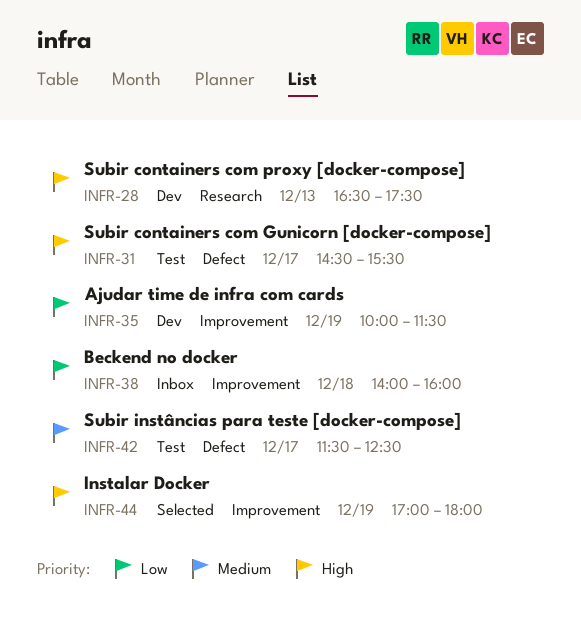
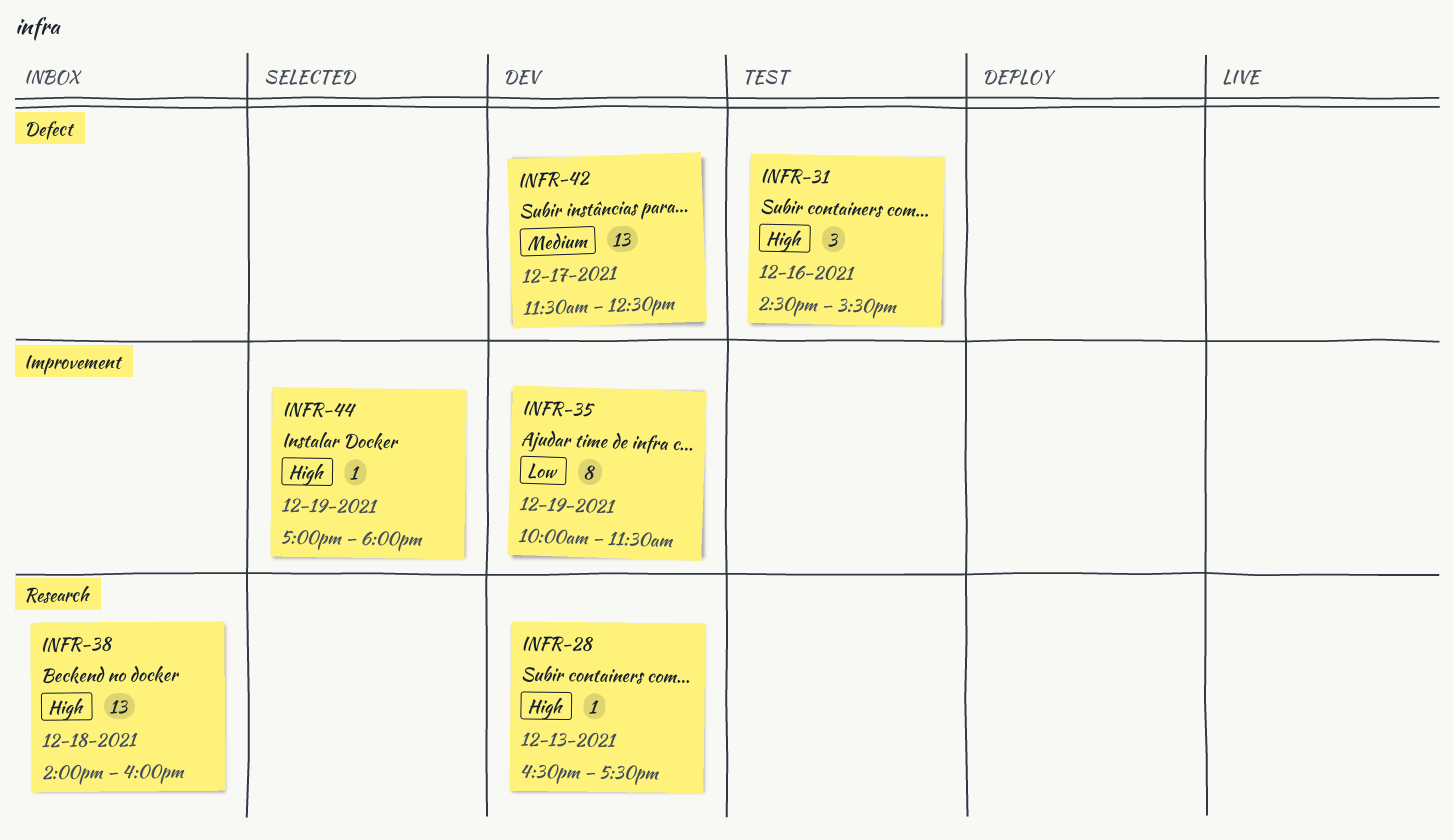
INFR-31, day: Dec 17 -> Dec 16
INFR-38, priority: Low -> High
INFR-38, label: Improvement -> Research
INFR-42, status: Test -> Dev

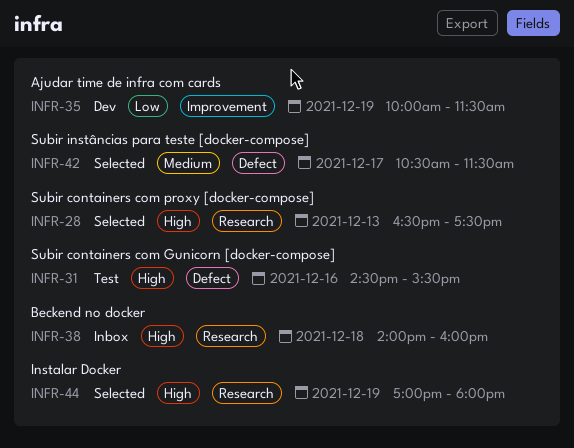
INFR-28, status: Dev -> Selected
INFR-42, status: Dev -> Selected
INFR-42, begins: 11:30 -> 10:30
INFR-42, ends: 12:30 -> 11:30
INFR-44, label: Improvement -> Research

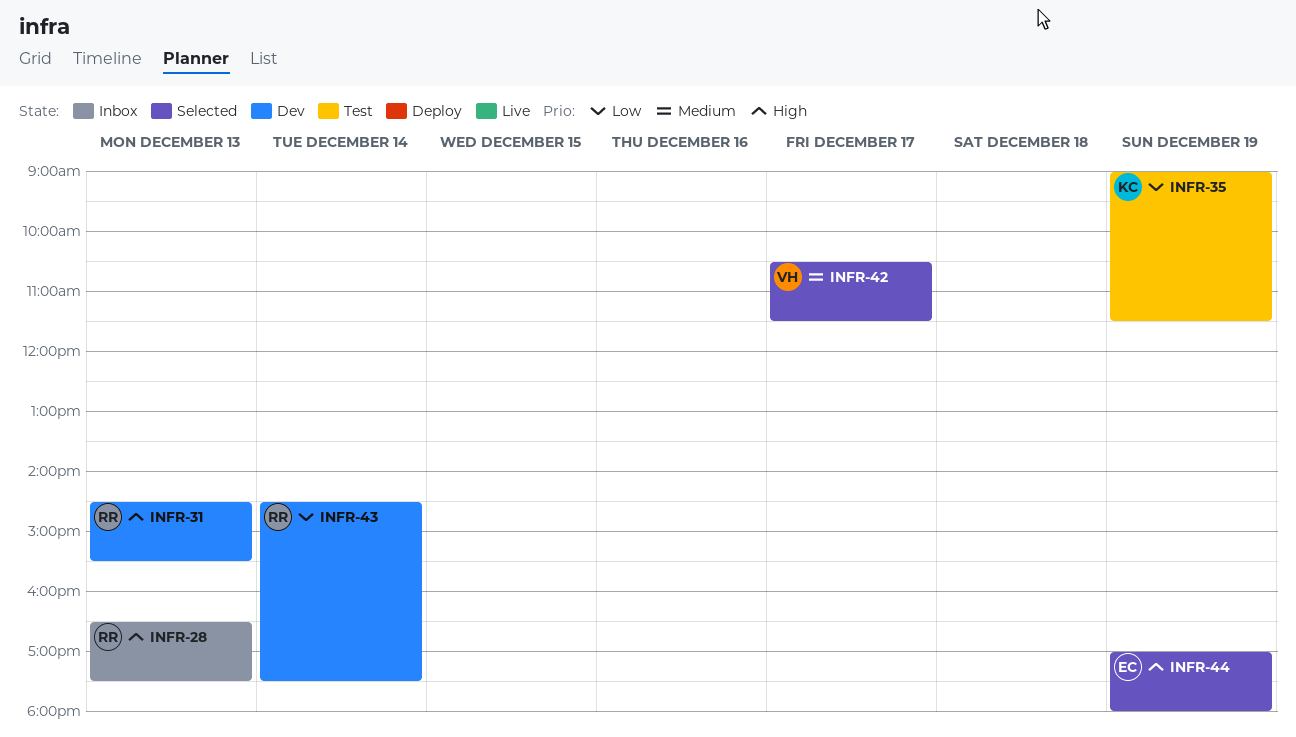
INFR-28, status: Selected -> Inbox
INFR-31, status: Test -> Dev
INFR-31, day: Dec 16 -> Dec 13
INFR-35, status: Dev -> Test
INFR-35, begins: 10:00 -> 09:00
INFR-38: present -> none
INFR-43: none -> present

